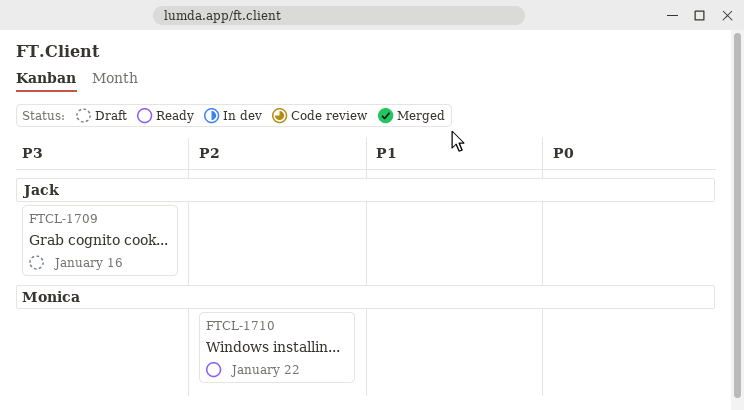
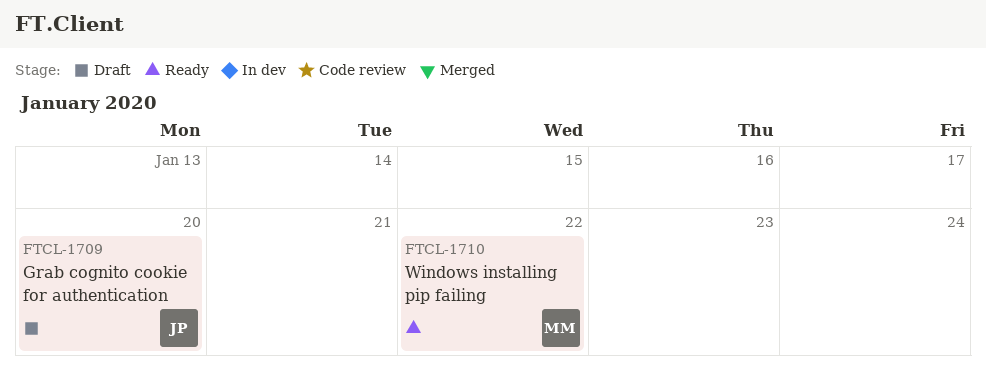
FTCL-1709, due: Jan 16 -> Jan 20

